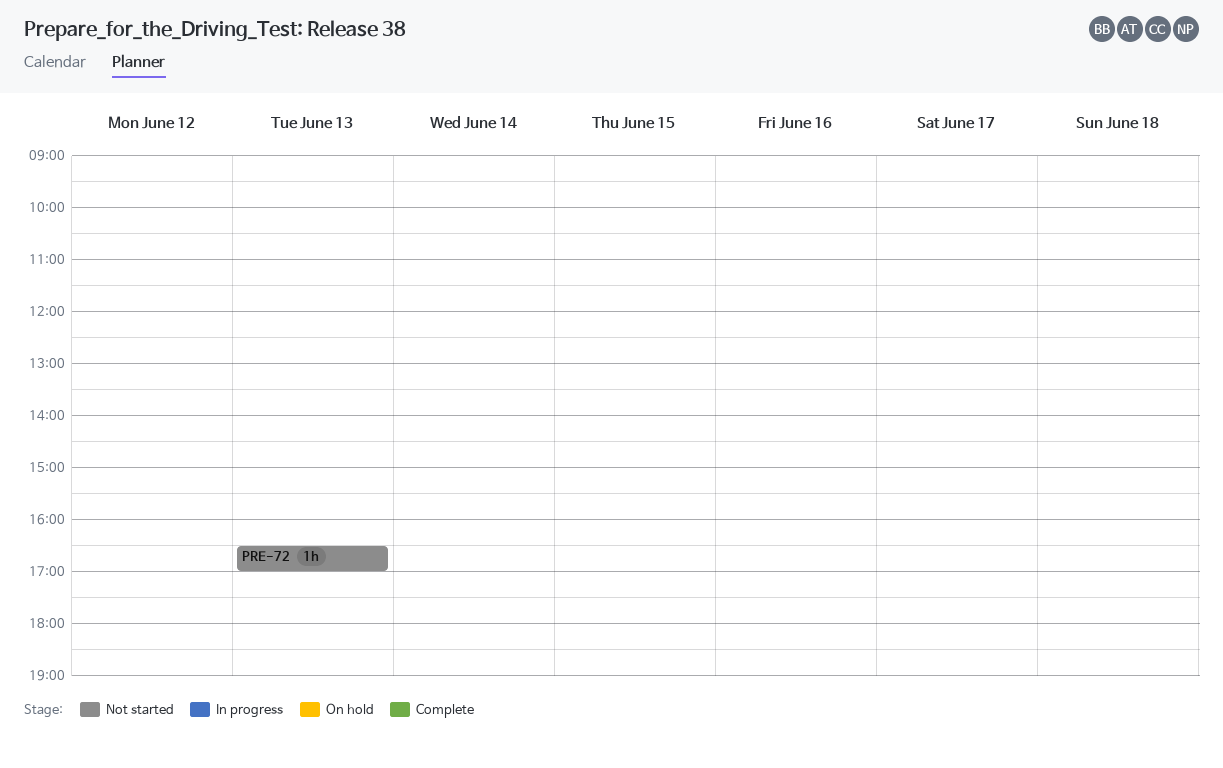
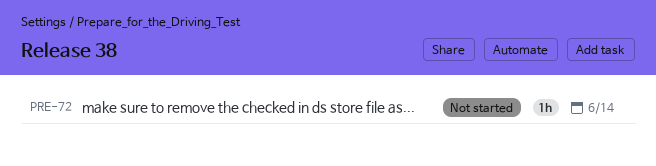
PRE-72, day: Jun 13 -> Jun 14

